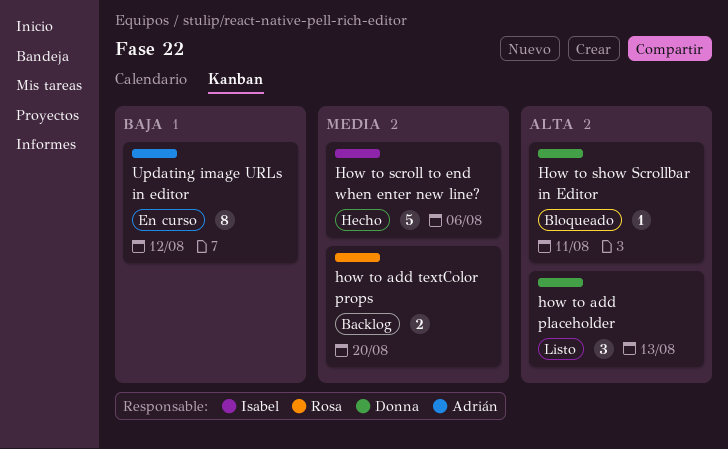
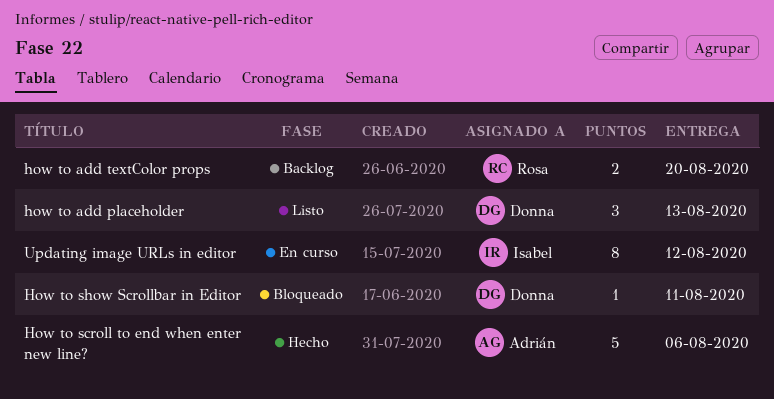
How to scroll to end when enter new line?, owner: Isabel -> Adrián
Updating image URLs in editor, owner: Adrián -> Isabel

